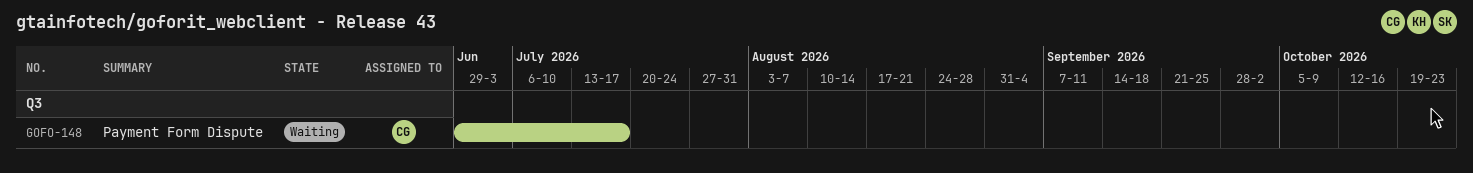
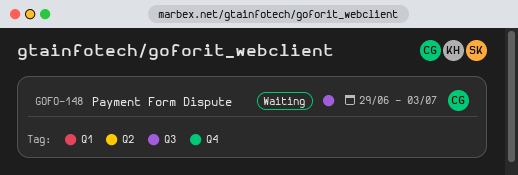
GOFO-148, due: Jul 17 -> Jul 3

